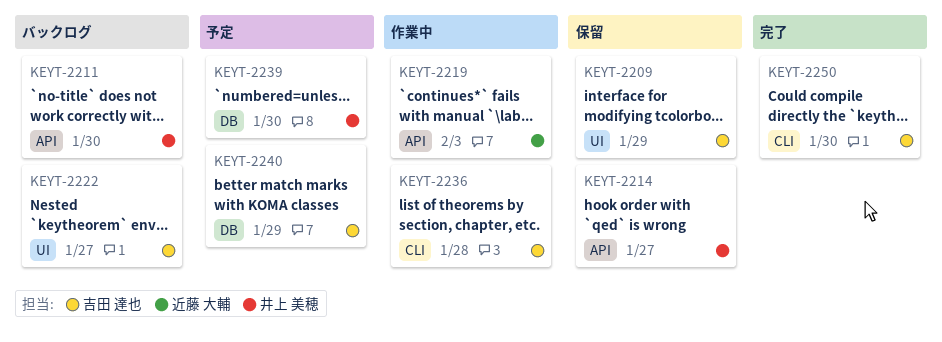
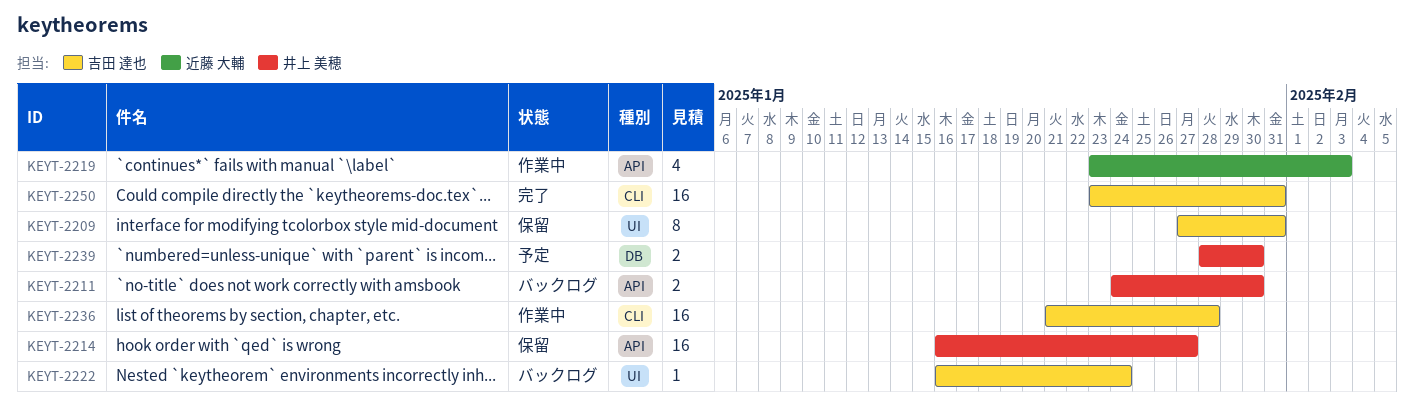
KEYT-2209, due: Jan 29 -> Jan 31
KEYT-2222, due: Jan 27 -> Jan 24
KEYT-2240: present -> none
KEYT-2250, due: Jan 30 -> Jan 31

